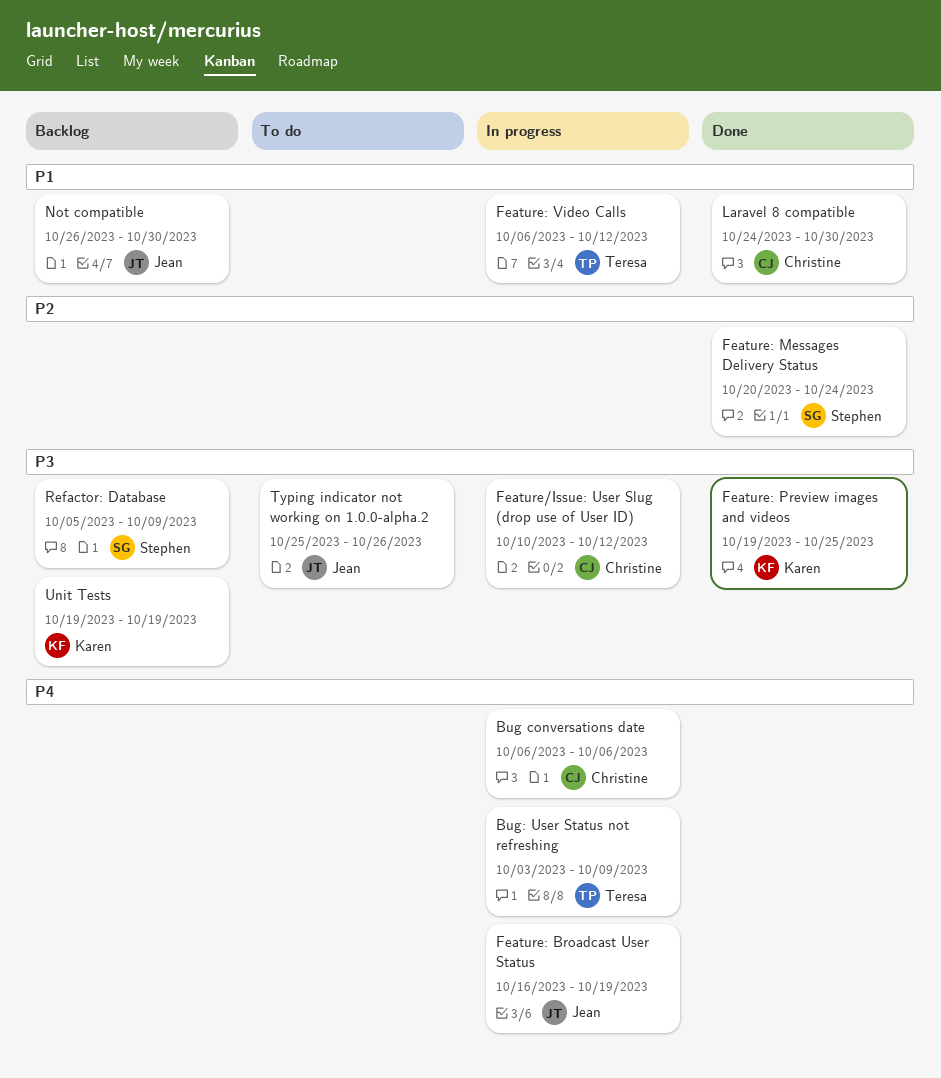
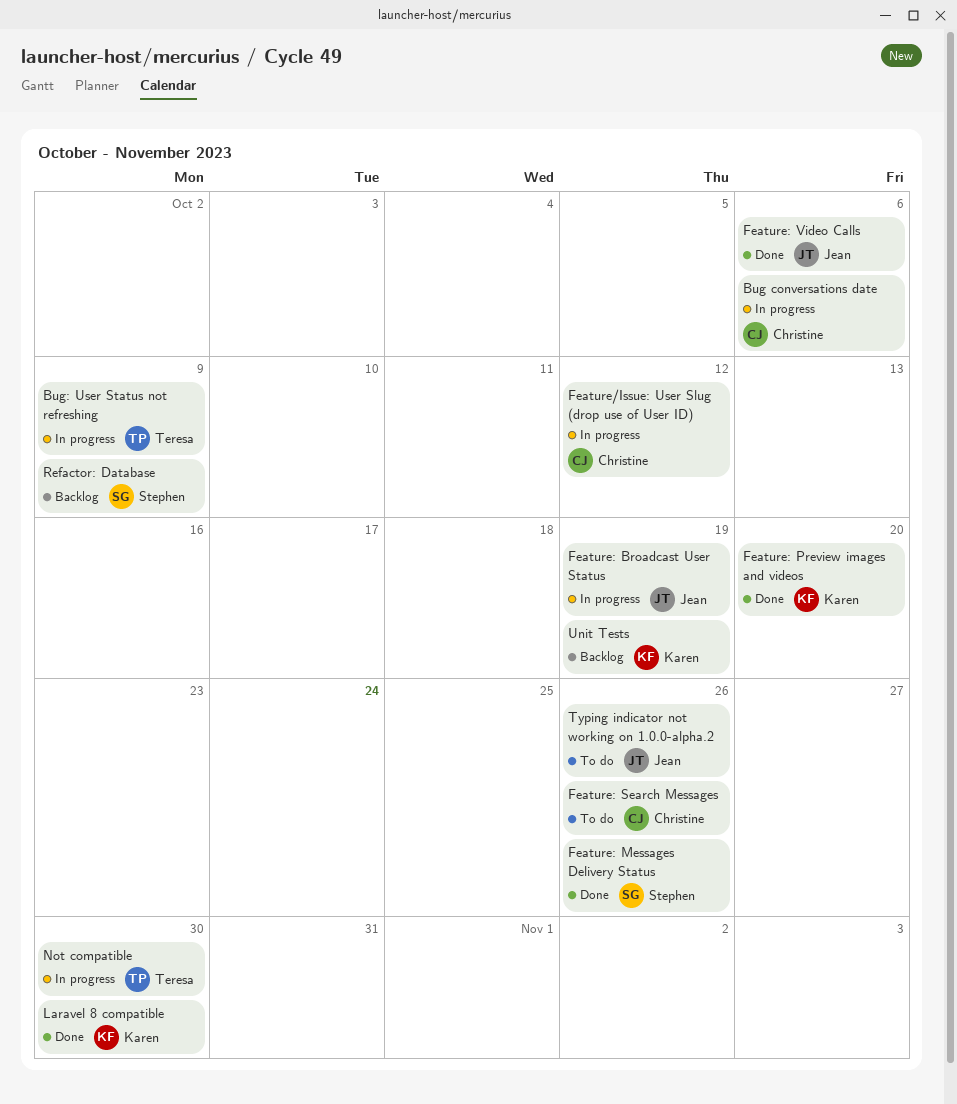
Feature: Messages Delivery Status, due: Oct 24 -> Oct 26
Feature: Preview images and videos, due: Oct 25 -> Oct 20
Feature: Search Messages: none -> present
Feature: Video Calls, status: In progress -> Done
Feature: Video Calls, owner: Teresa -> Jean
Feature: Video Calls, due: Oct 12 -> Oct 6
Laravel 8 compatible, owner: Christine -> Karen
Not compatible, status: Backlog -> In progress
Not compatible, owner: Jean -> Teresa

